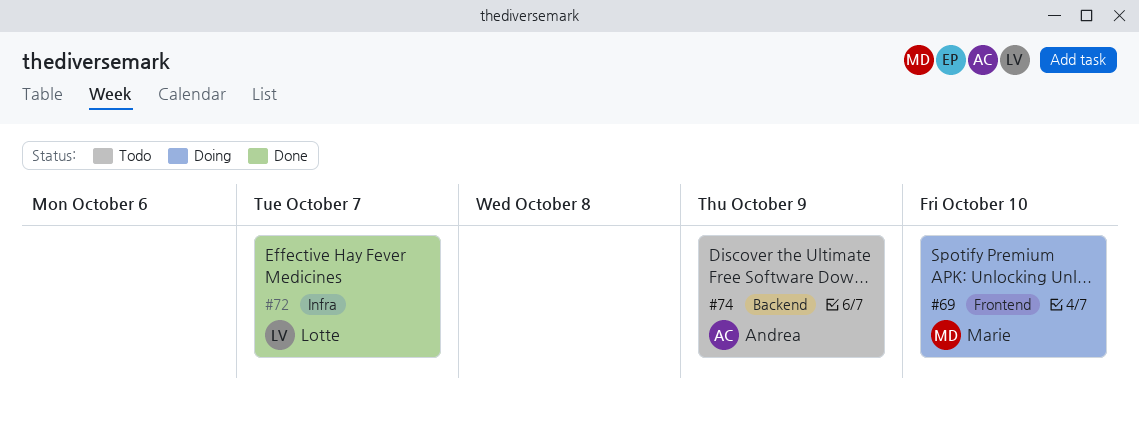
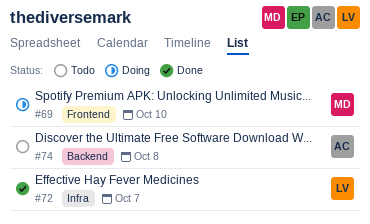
#74, due: Oct 9 -> Oct 8

